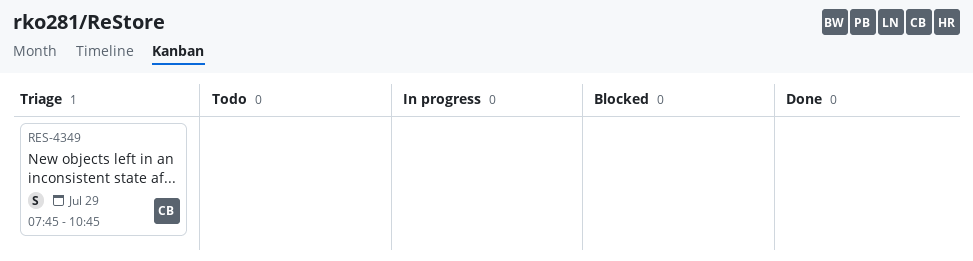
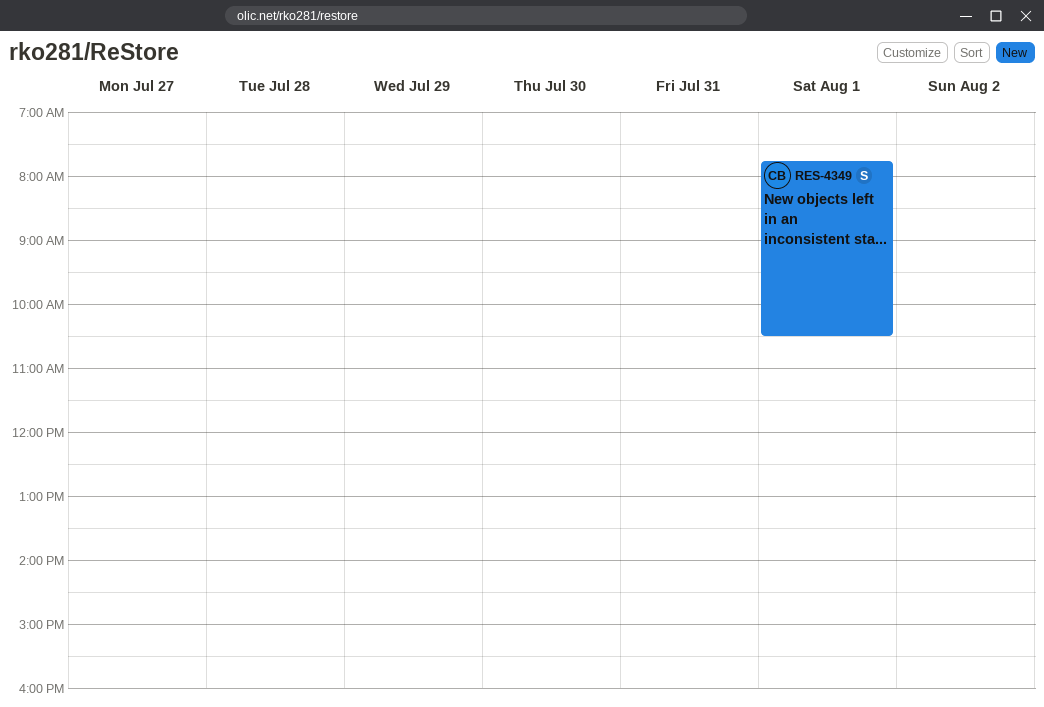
RES-4349, day: Jul 29 -> Aug 1
RES-4349, ends: 10:45 -> 10:30

